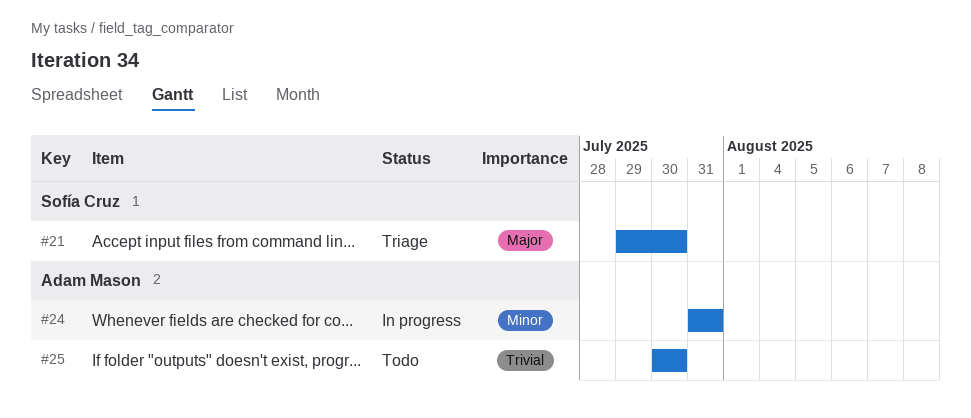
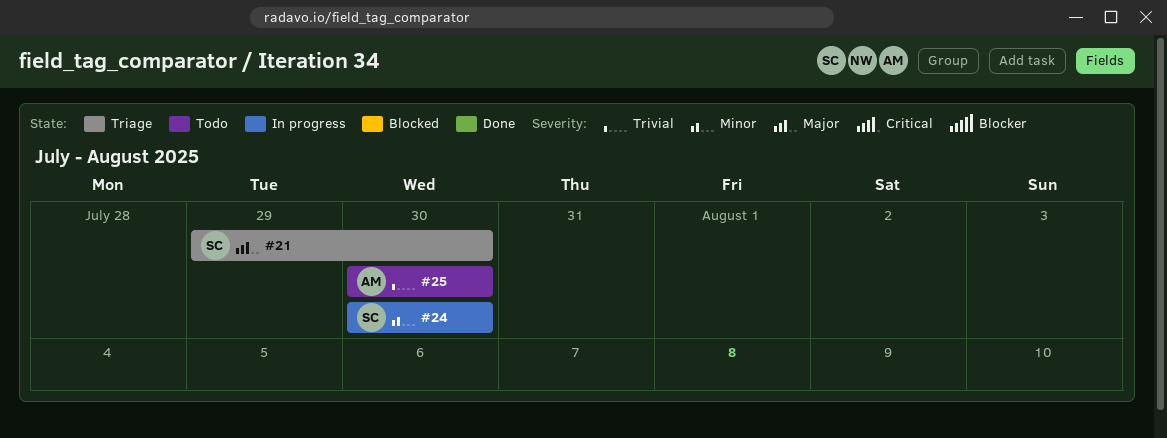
#24, owner: Adam Mason -> Sofía Cruz
#24, start: Jul 31 -> Jul 30
#24, due: Jul 31 -> Jul 30

